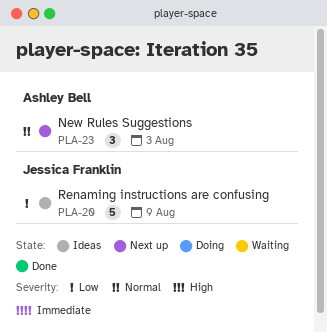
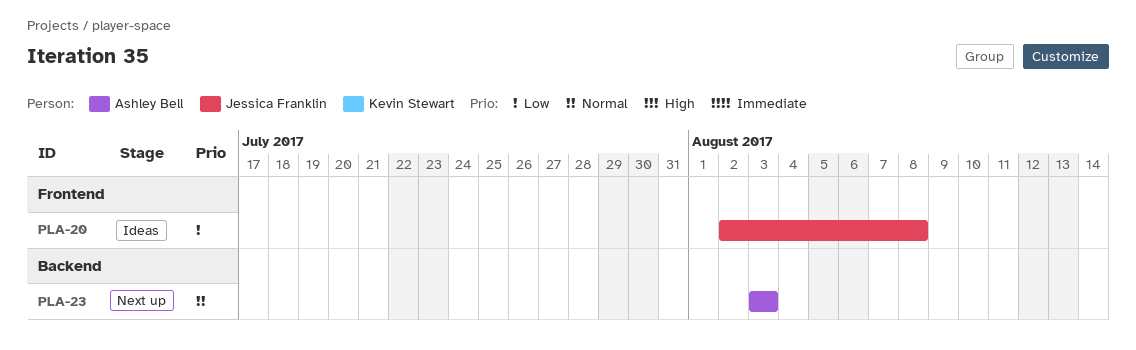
PLA-20, due: Aug 9 -> Aug 8

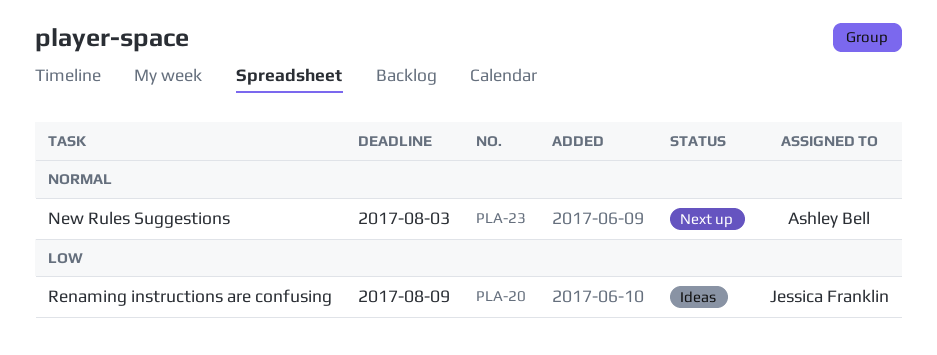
PLA-20, due: Aug 8 -> Aug 9

